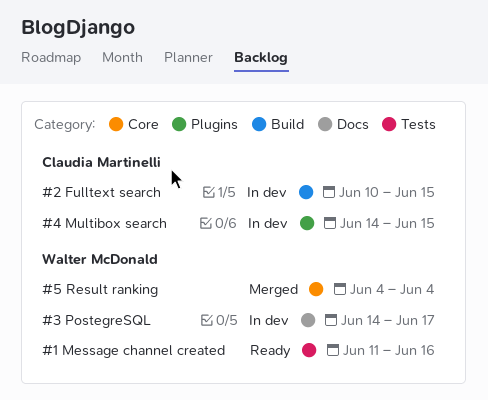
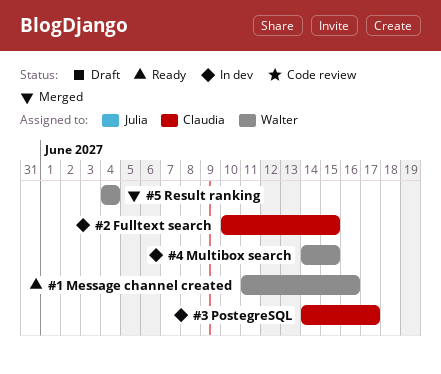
#3 PostegreSQL, owner: Walter McDonald -> Claudia Martinelli
#4 Multibox search, owner: Claudia Martinelli -> Walter McDonald

